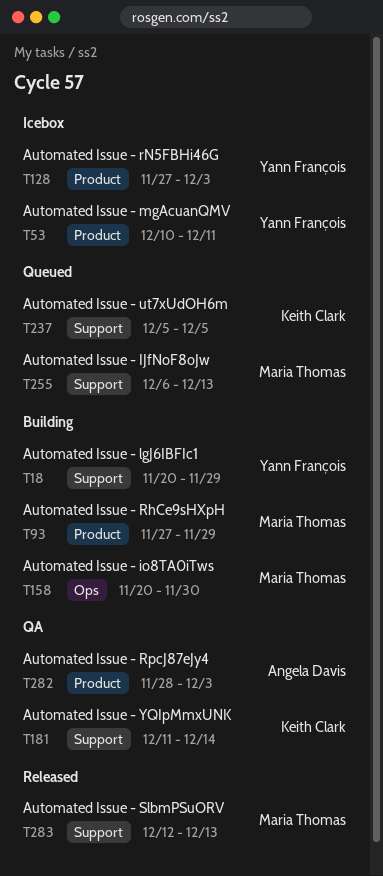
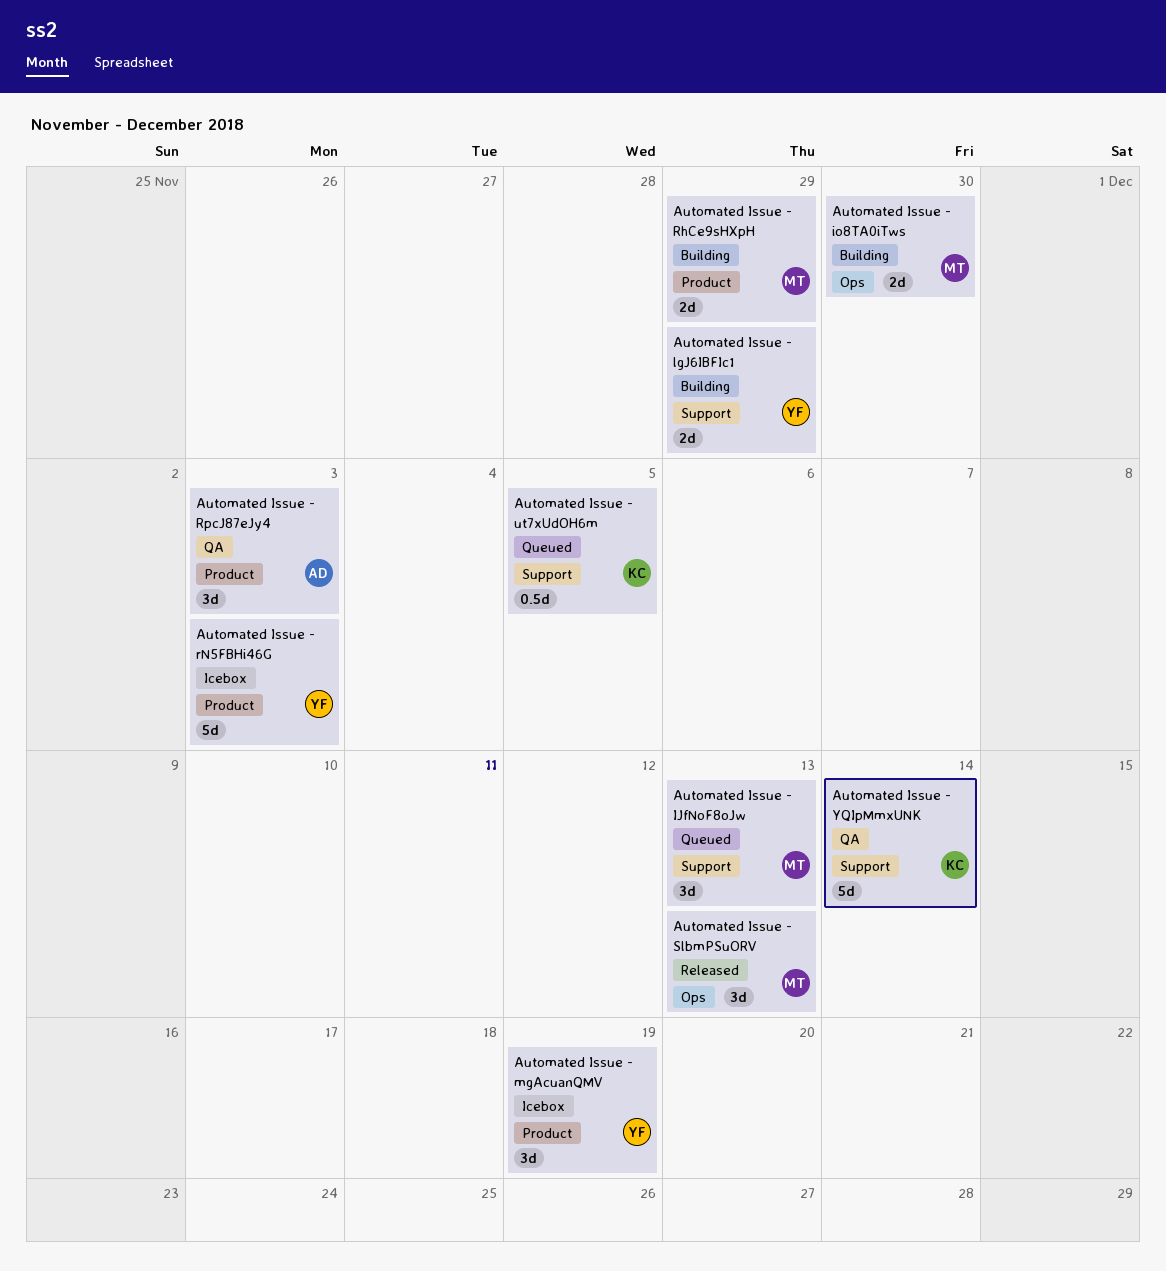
Automated Issue - mgAcuanQMV, due: Dec 11 -> Dec 19
Automated Issue - SlbmPSuORV, label: Support -> Ops

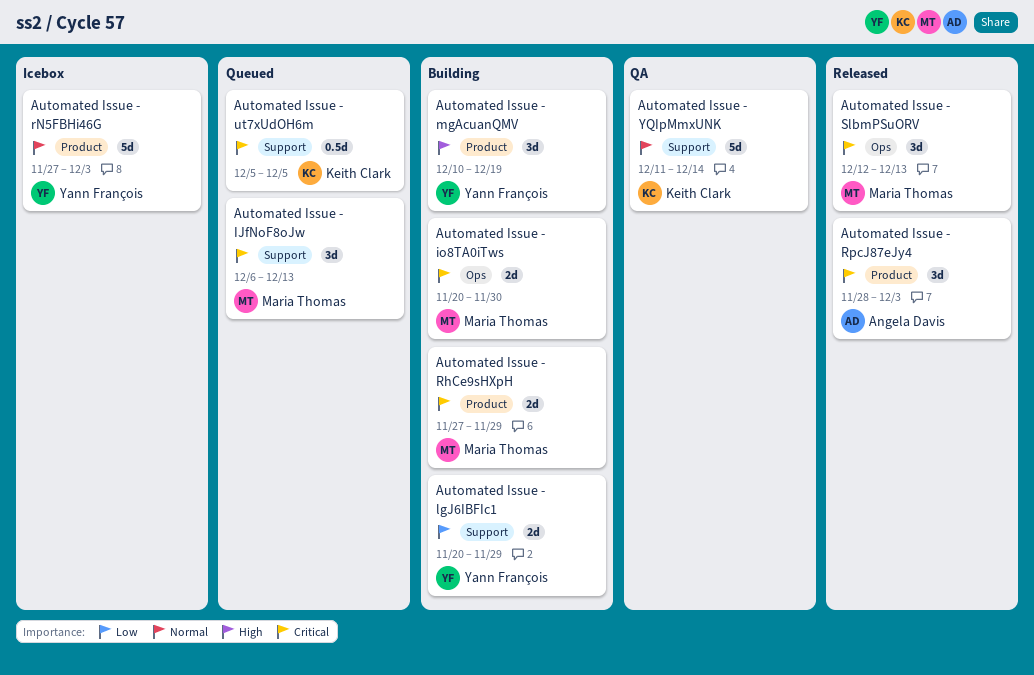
Automated Issue - mgAcuanQMV, status: Icebox -> Building
Automated Issue - RpcJ87eJy4, status: QA -> Released

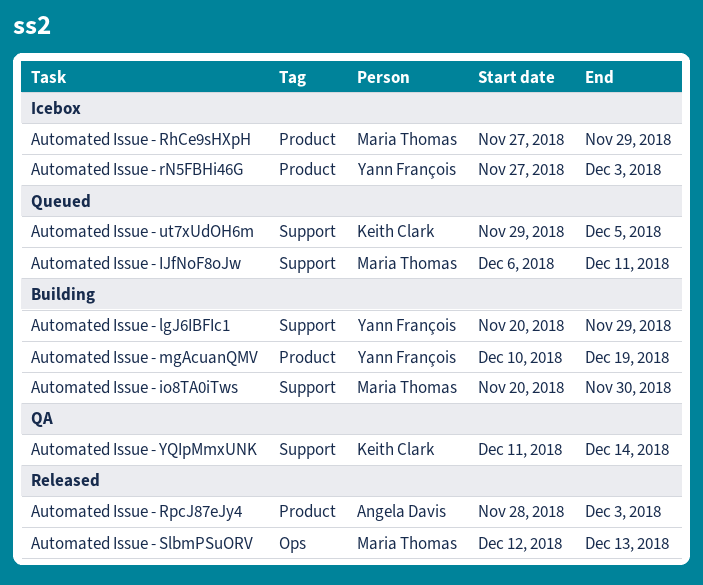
Automated Issue - IJfNoF8oJw, due: Dec 13 -> Dec 11
Automated Issue - io8TA0iTws, label: Ops -> Support
Automated Issue - RhCe9sHXpH, status: Building -> Icebox
Automated Issue - ut7xUdOH6m, start: Dec 5 -> Nov 29

